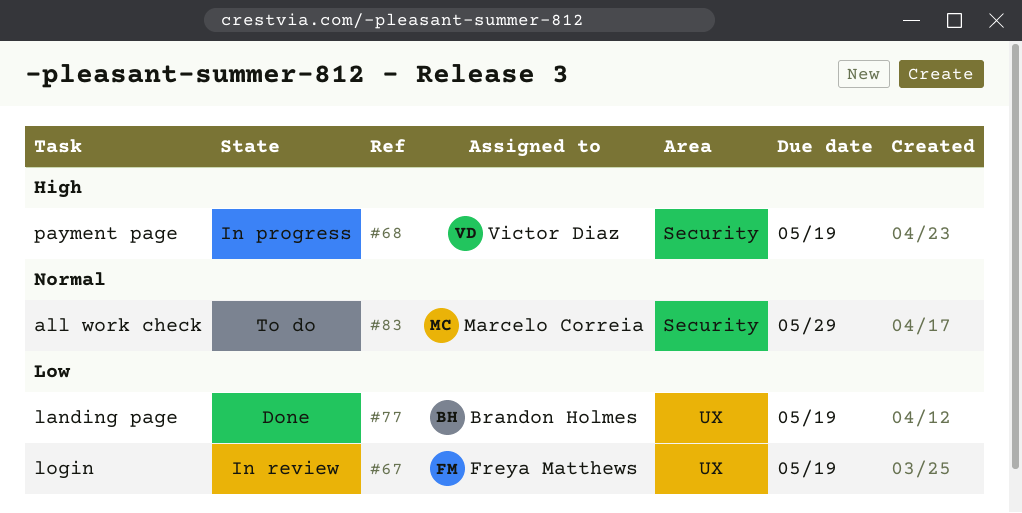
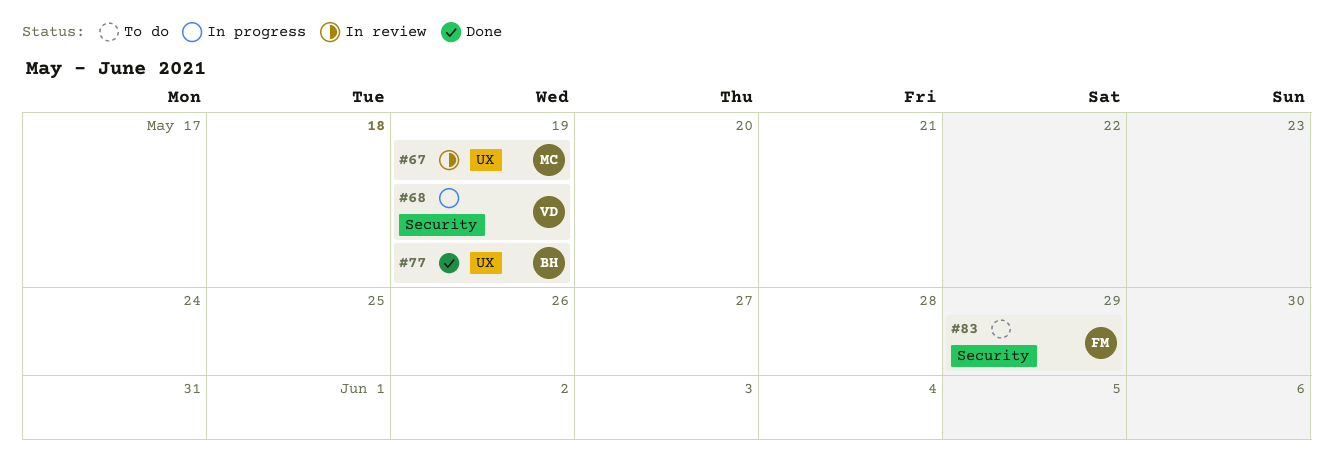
#67, owner: Freya Matthews -> Marcelo Correia
#83, owner: Marcelo Correia -> Freya Matthews

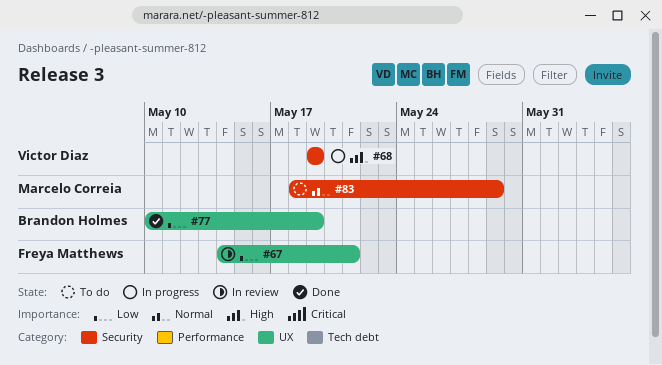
#67, owner: Marcelo Correia -> Freya Matthews
#67, due: May 19 -> May 21
#83, owner: Freya Matthews -> Marcelo Correia

